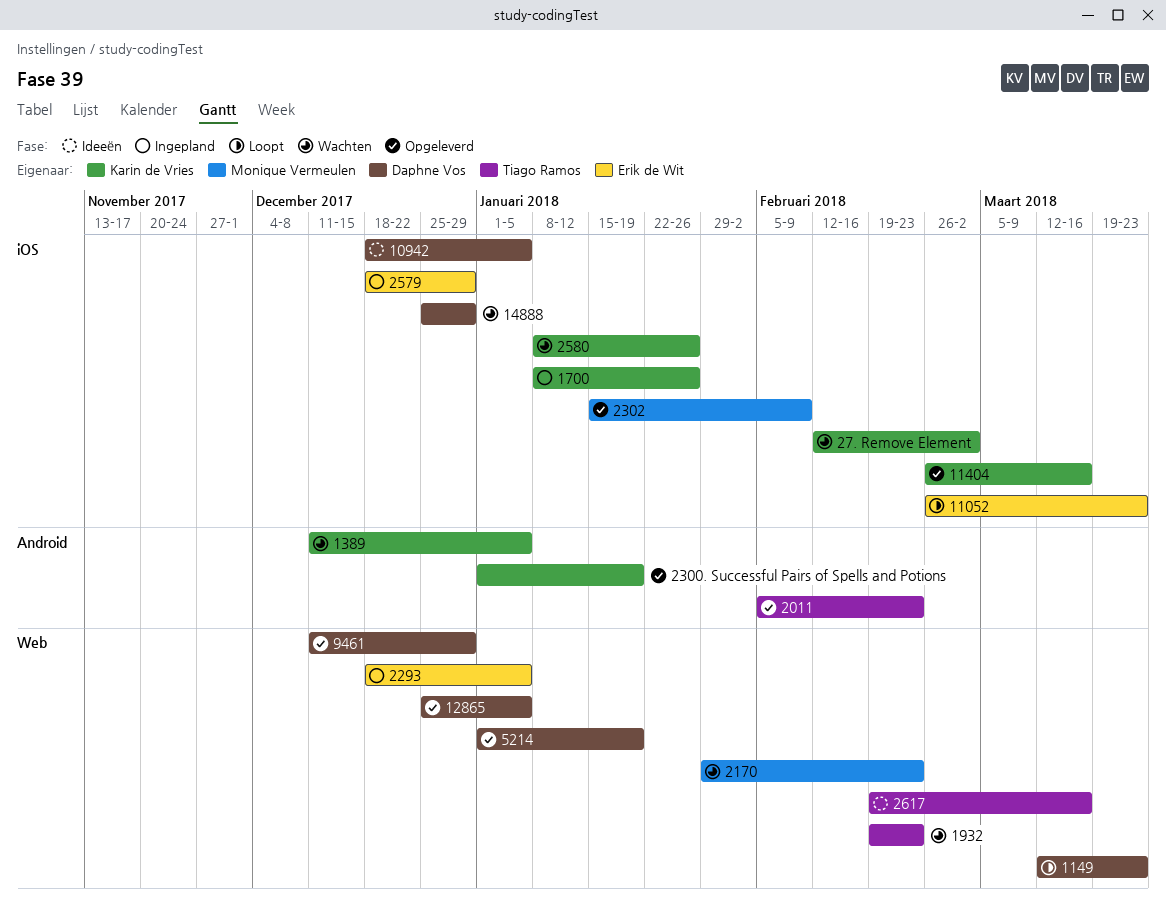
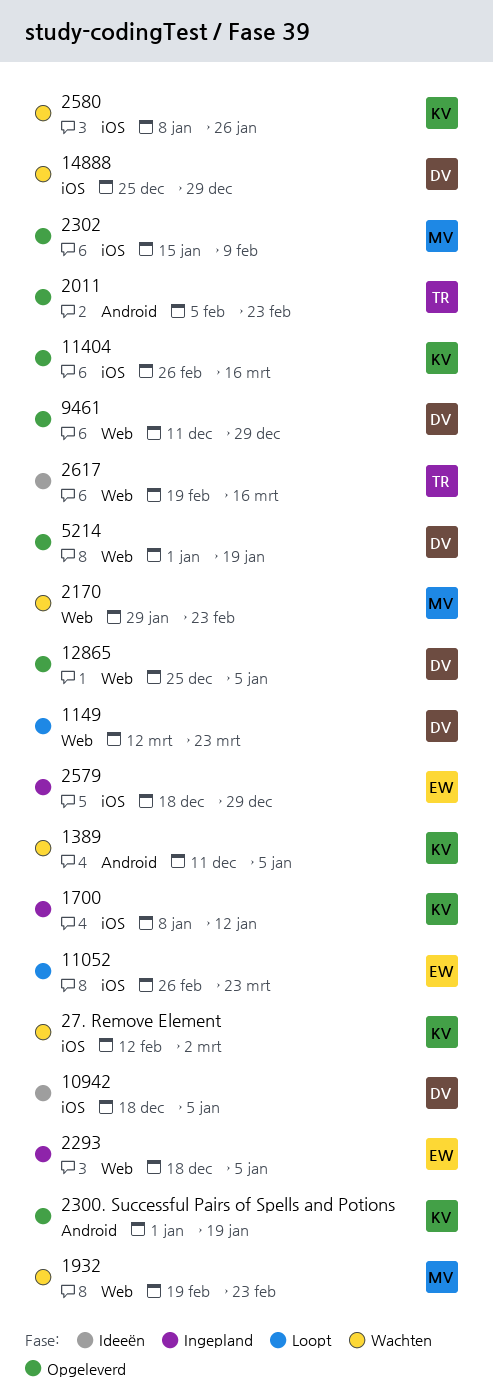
1700, due: Jan 26 -> Jan 12
1932, owner: Tiago Ramos -> Monique Vermeulen

